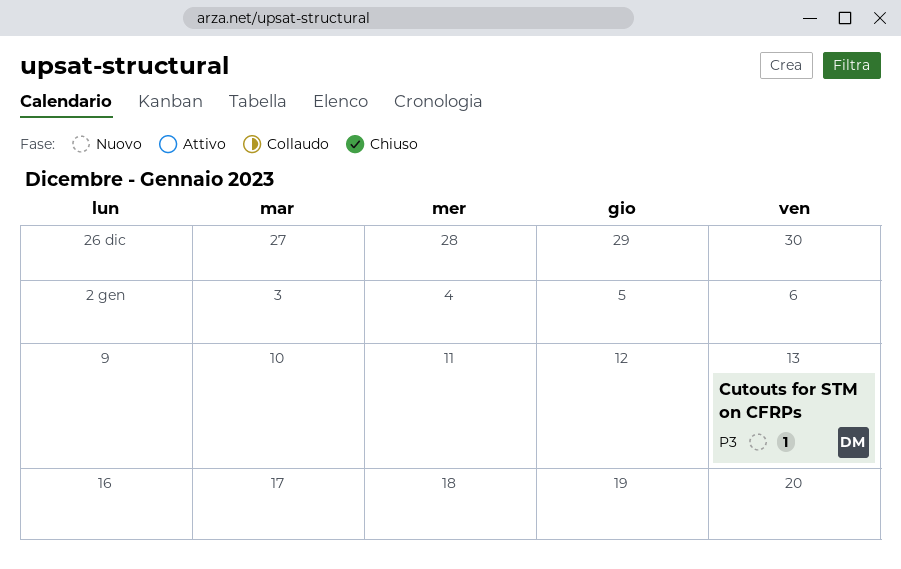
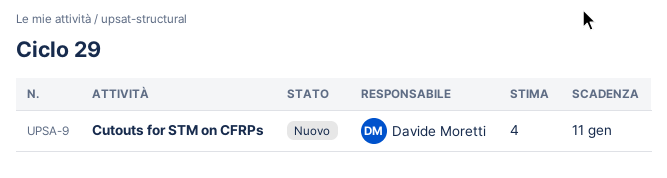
Cutouts for STM on CFRPs, estimate: 1 -> 4
Cutouts for STM on CFRPs, due: Jan 13 -> Jan 11

